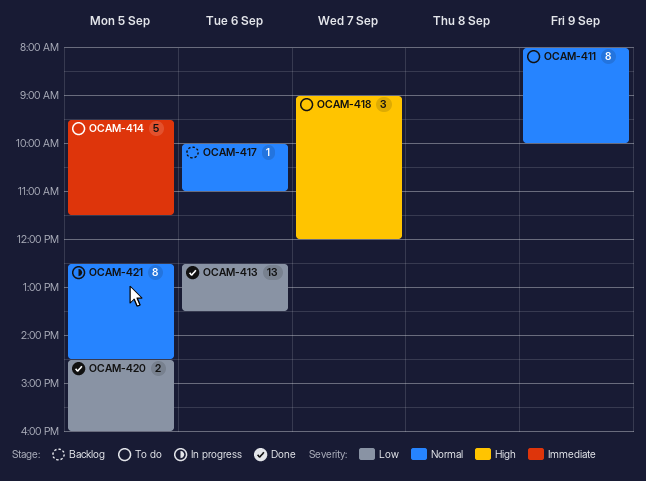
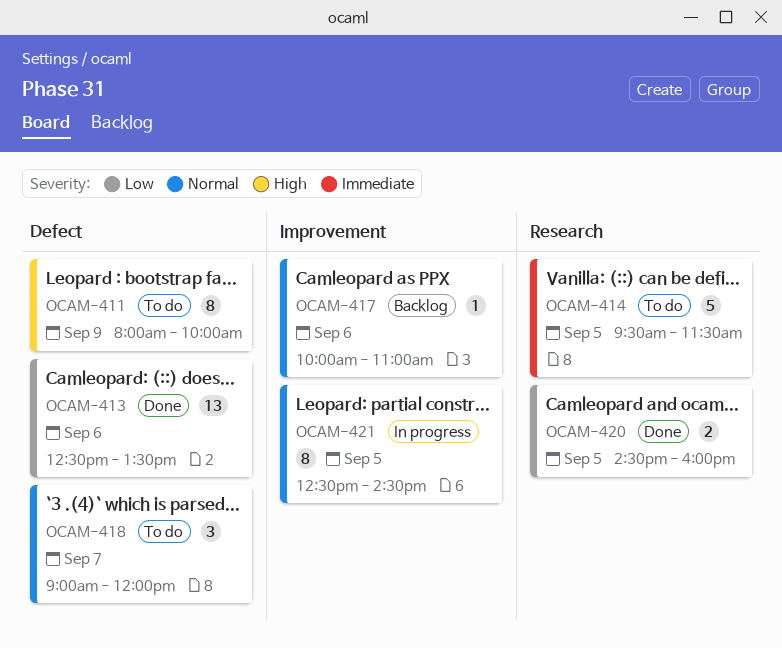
OCAM-411, priority: Normal -> High
OCAM-418, priority: High -> Normal

